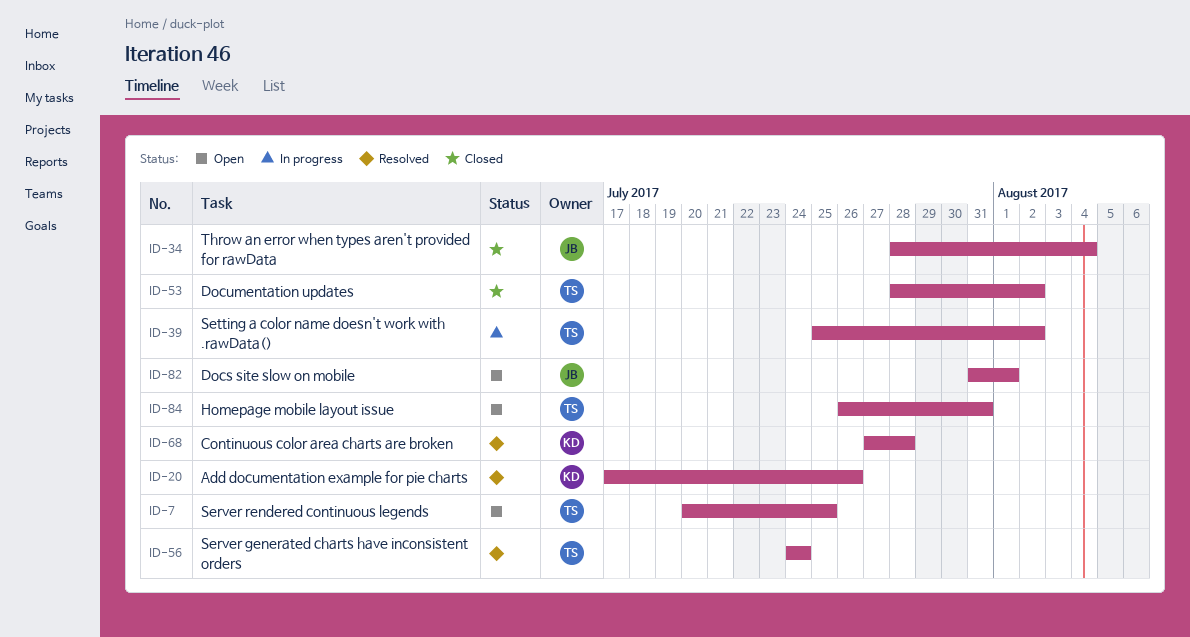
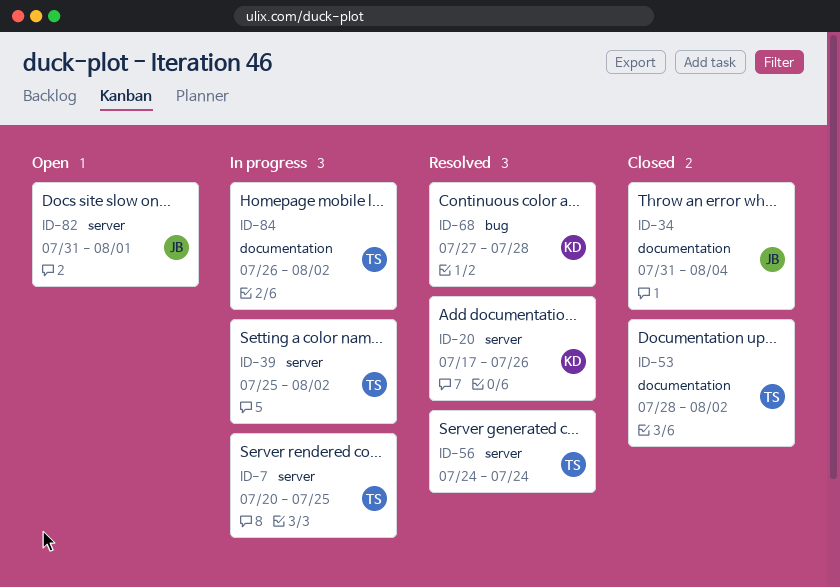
ID-7, status: Open -> In progress
ID-34, start: Jul 28 -> Jul 31
ID-84, status: Open -> In progress
ID-84, due: Jul 31 -> Aug 2

